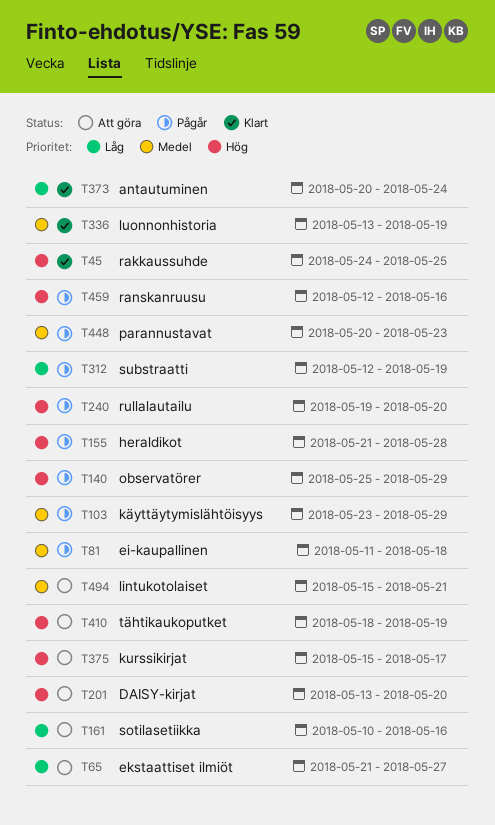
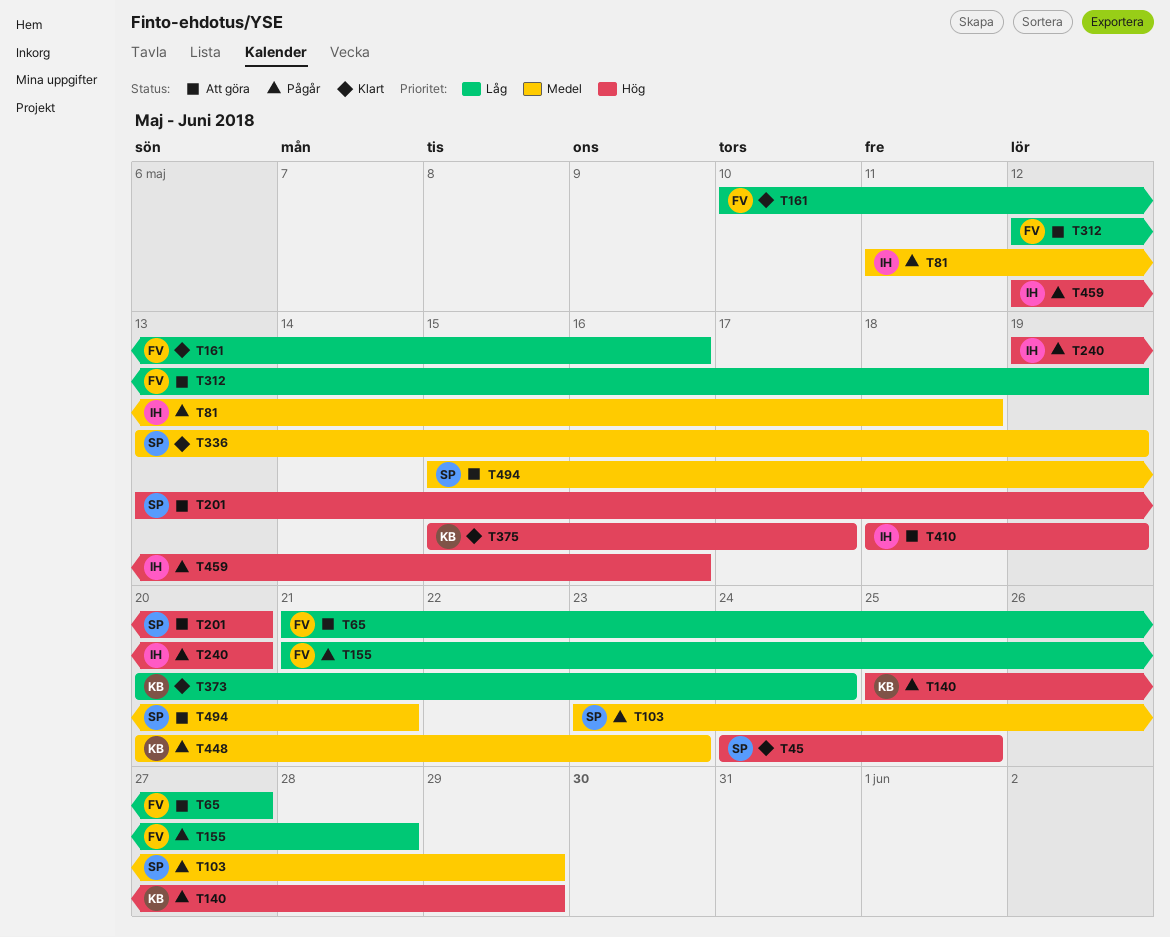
T155, priority: Hög -> Låg
T161, status: Att göra -> Klart
T312, status: Pågår -> Att göra
T375, status: Att göra -> Klart

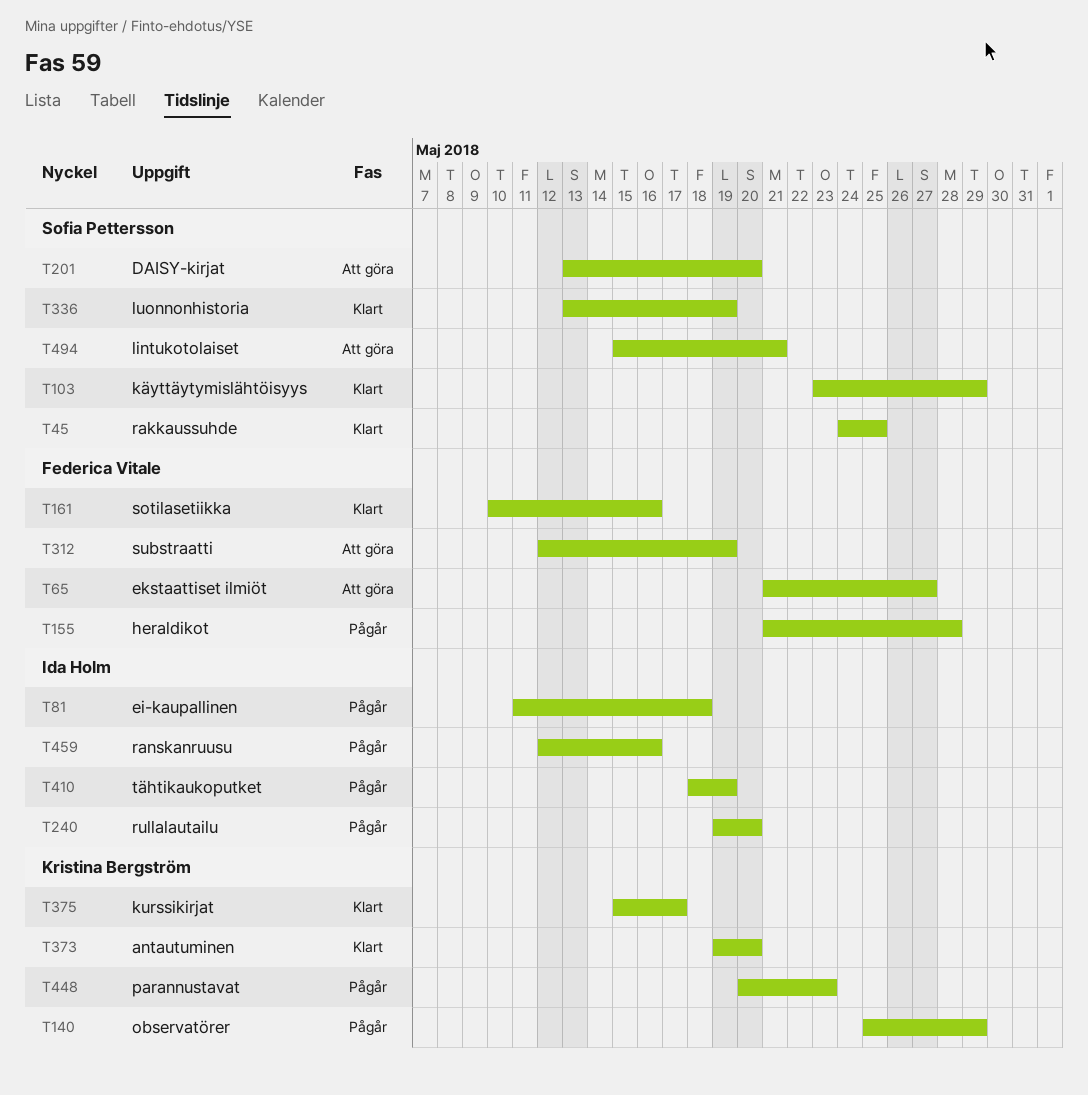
T103, status: Pågår -> Klart
T373, start: May 20 -> May 19
T373, due: May 24 -> May 20
T410, status: Att göra -> Pågår

